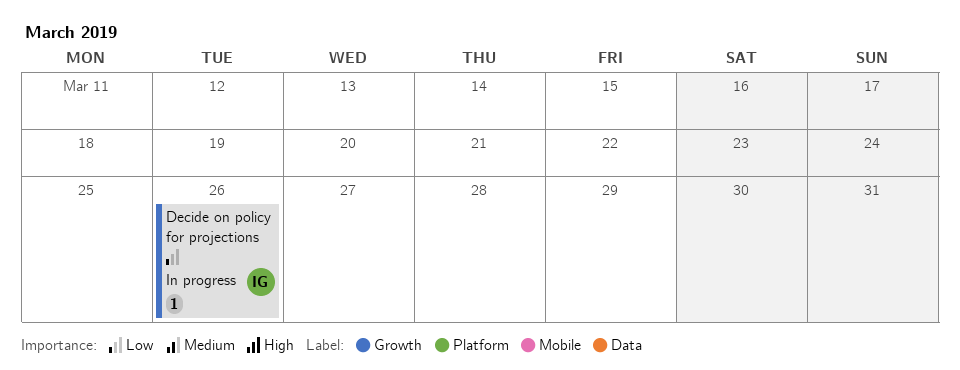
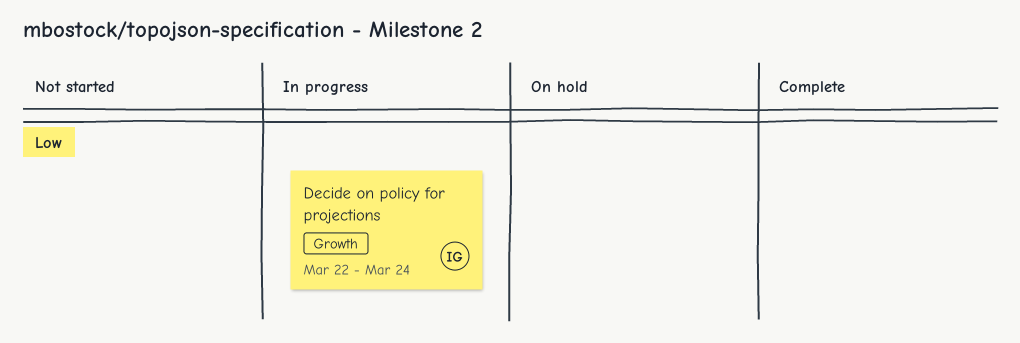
Decide on policy for projections, due: Mar 26 -> Mar 24

